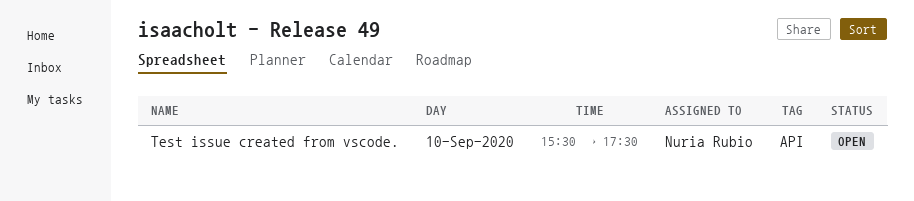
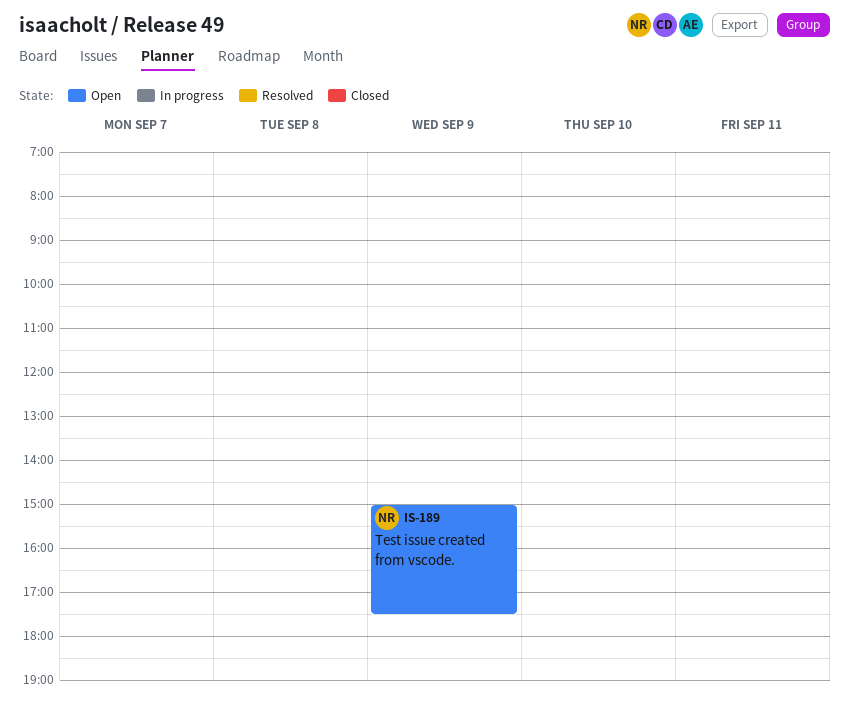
Test issue created from vscode., day: Sep 10 -> Sep 9
Test issue created from vscode., begins: 15:30 -> 15:00

